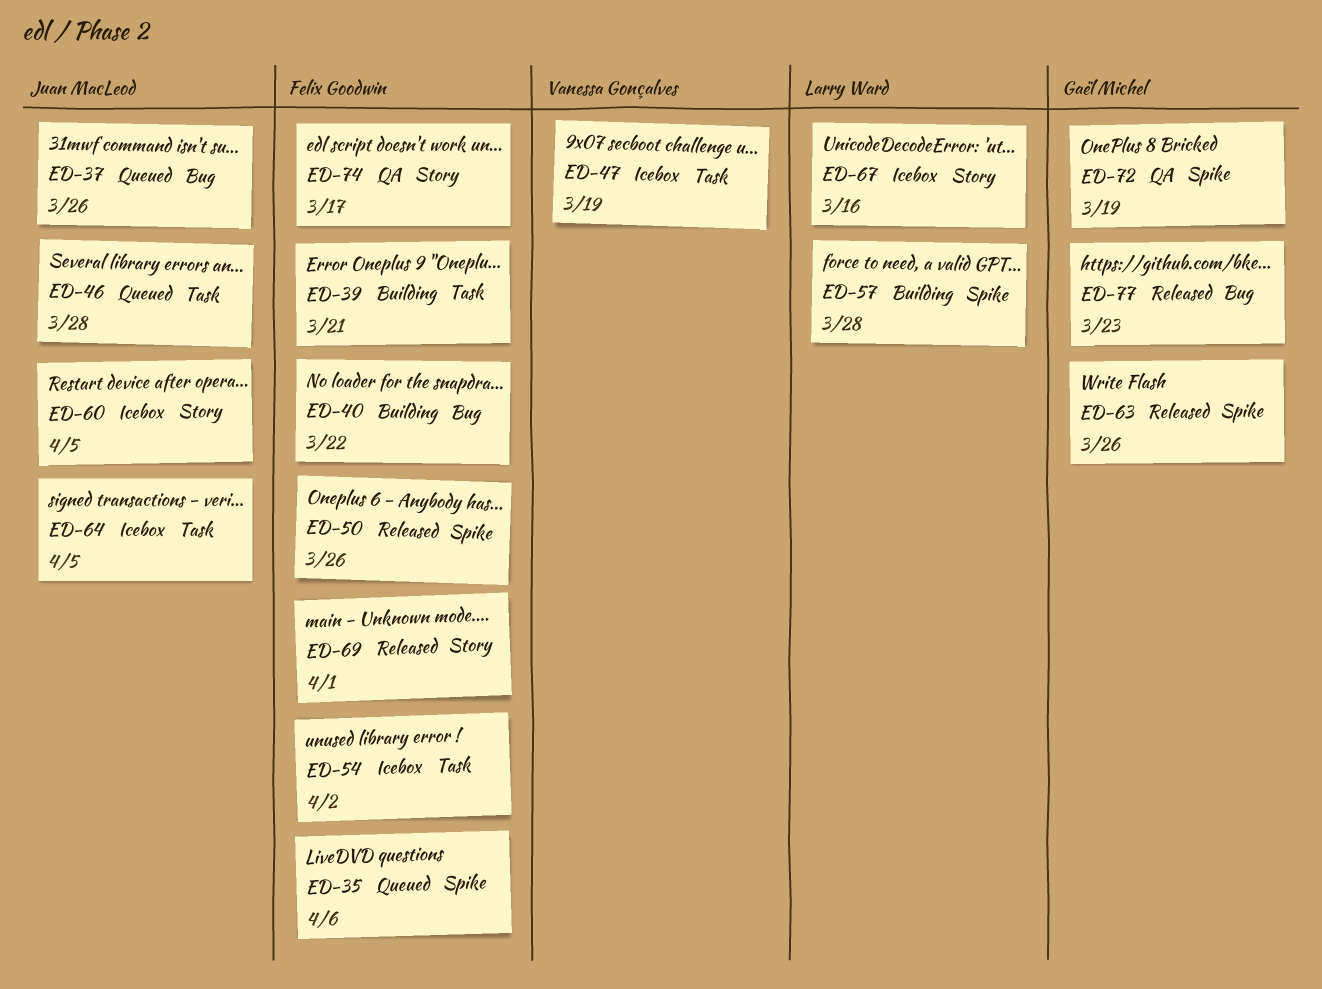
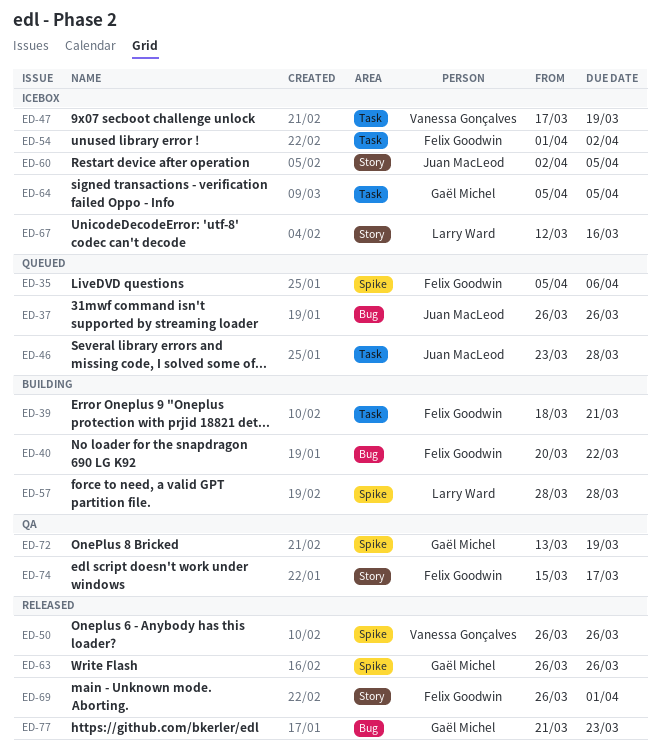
ED-50, owner: Felix Goodwin -> Vanessa Gonçalves
ED-64, owner: Juan MacLeod -> Gaël Michel

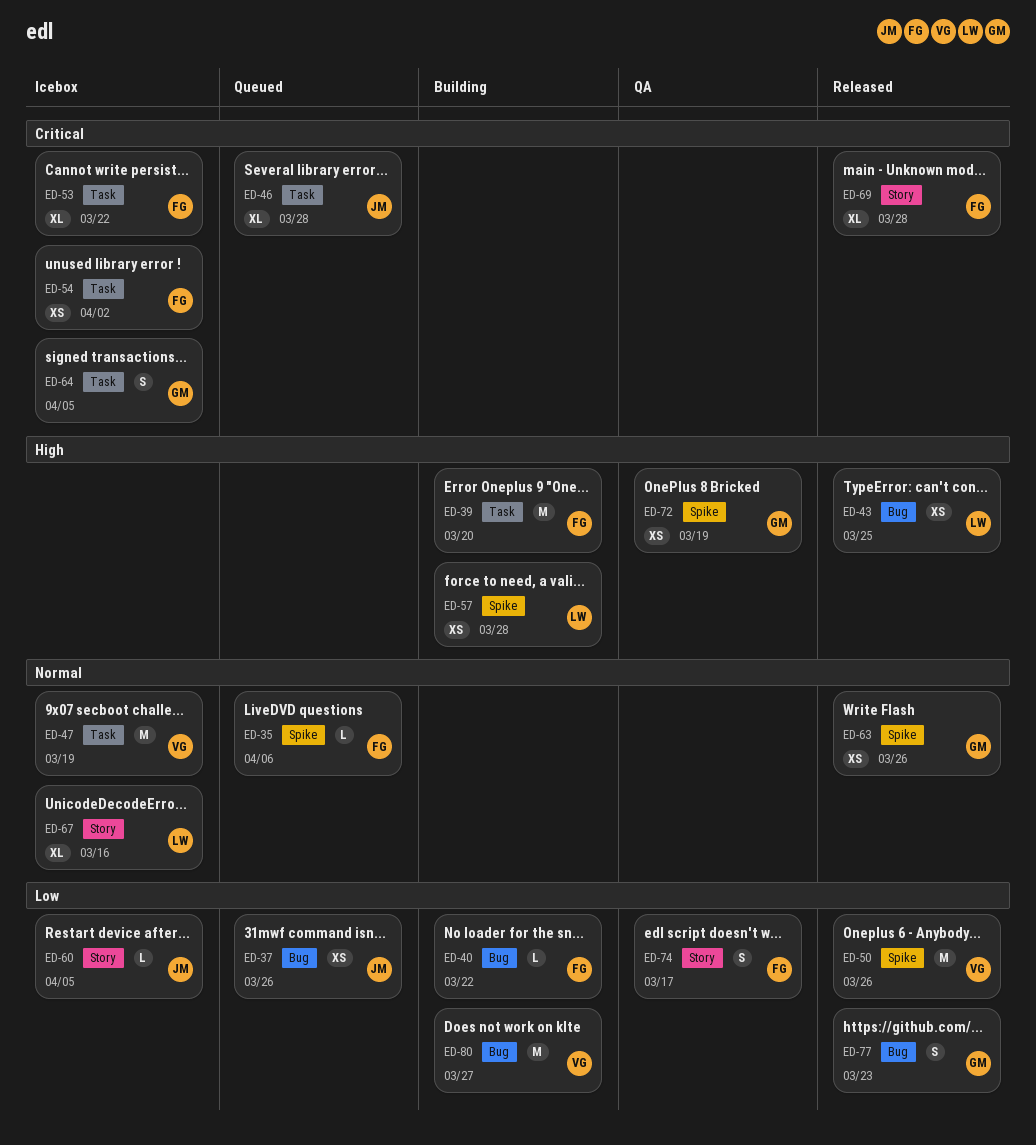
ED-39, due: Mar 21 -> Mar 20
ED-43: none -> present
ED-53: none -> present
ED-69, due: Apr 1 -> Mar 28
ED-80: none -> present

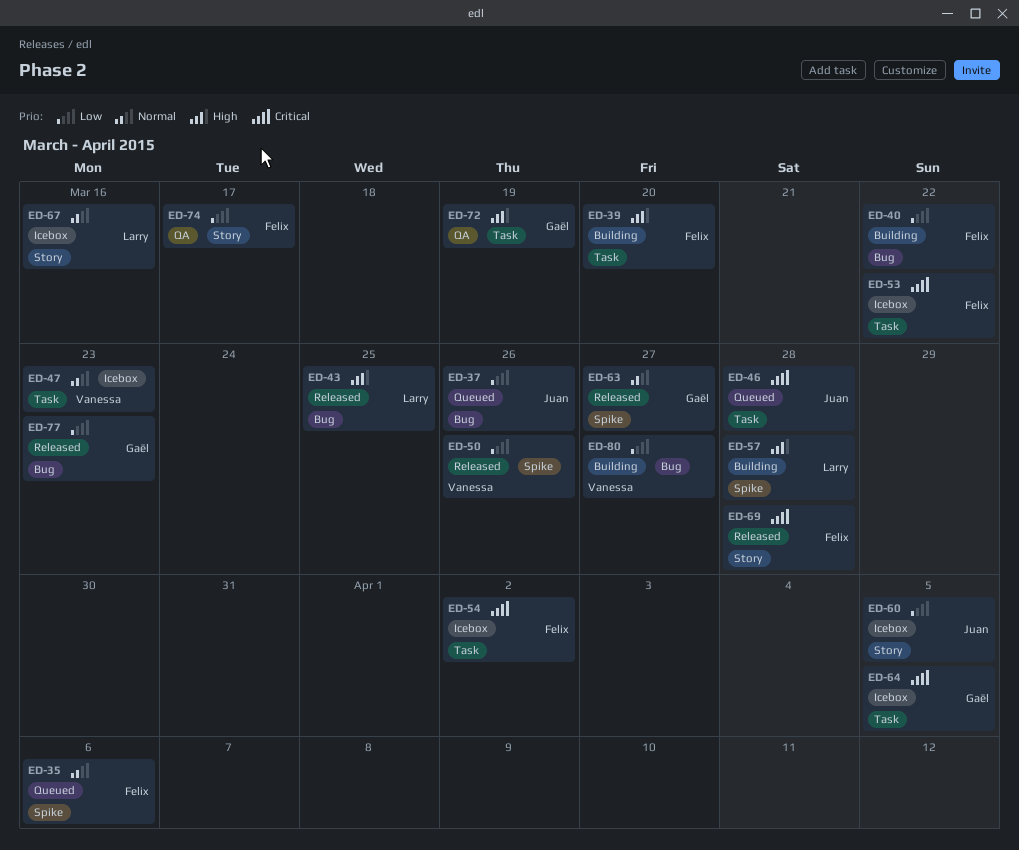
ED-47, due: Mar 19 -> Mar 23
ED-63, due: Mar 26 -> Mar 27
ED-72, label: Spike -> Task

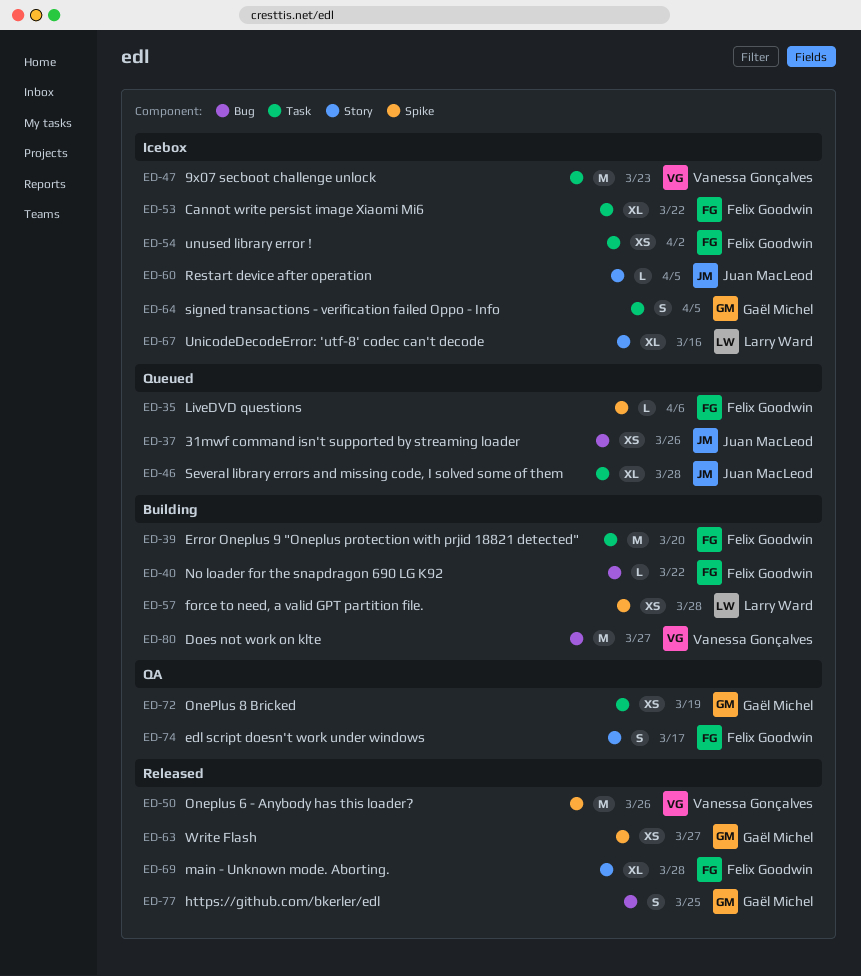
ED-43: present -> none
ED-77, due: Mar 23 -> Mar 25

